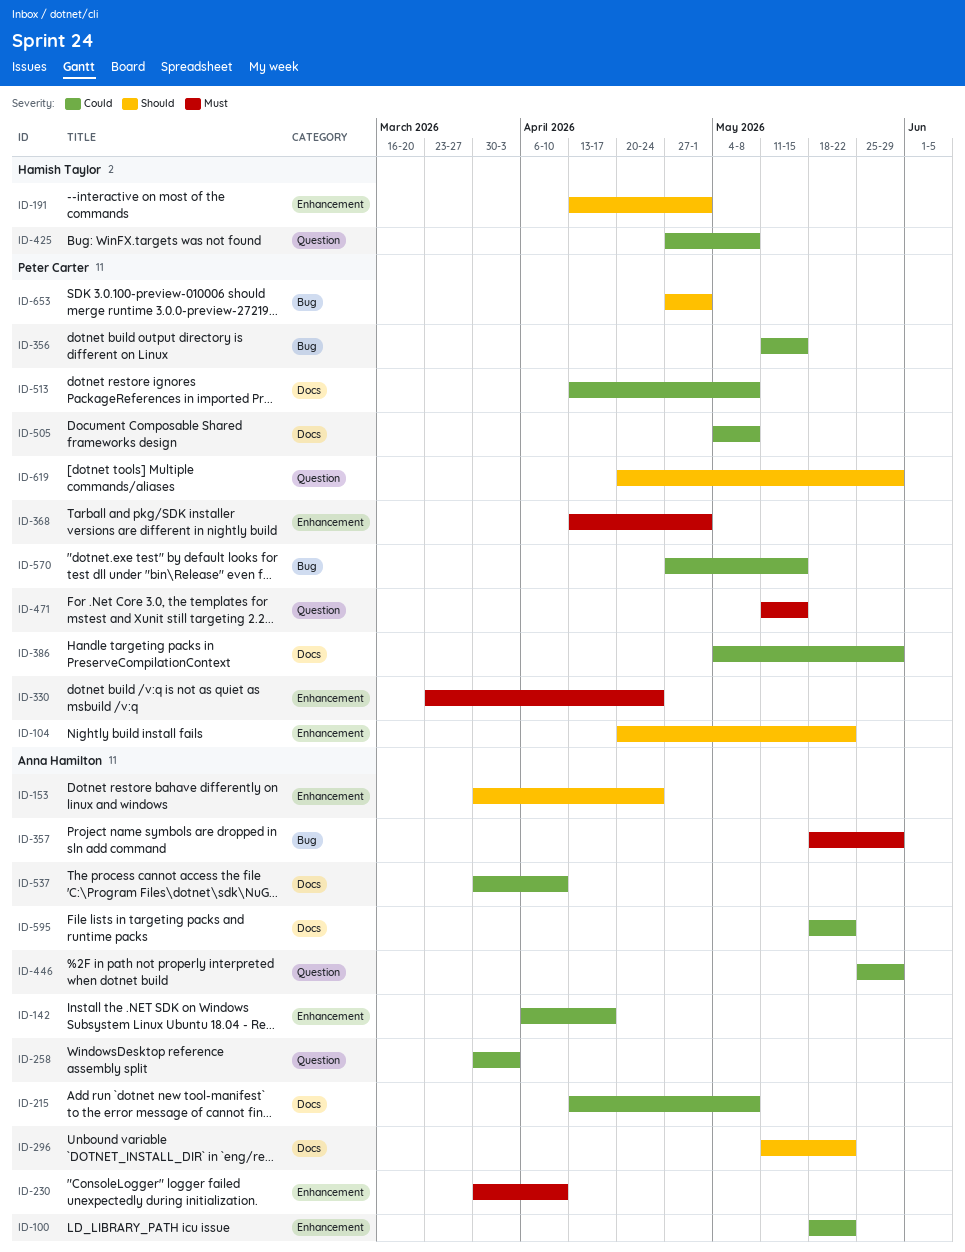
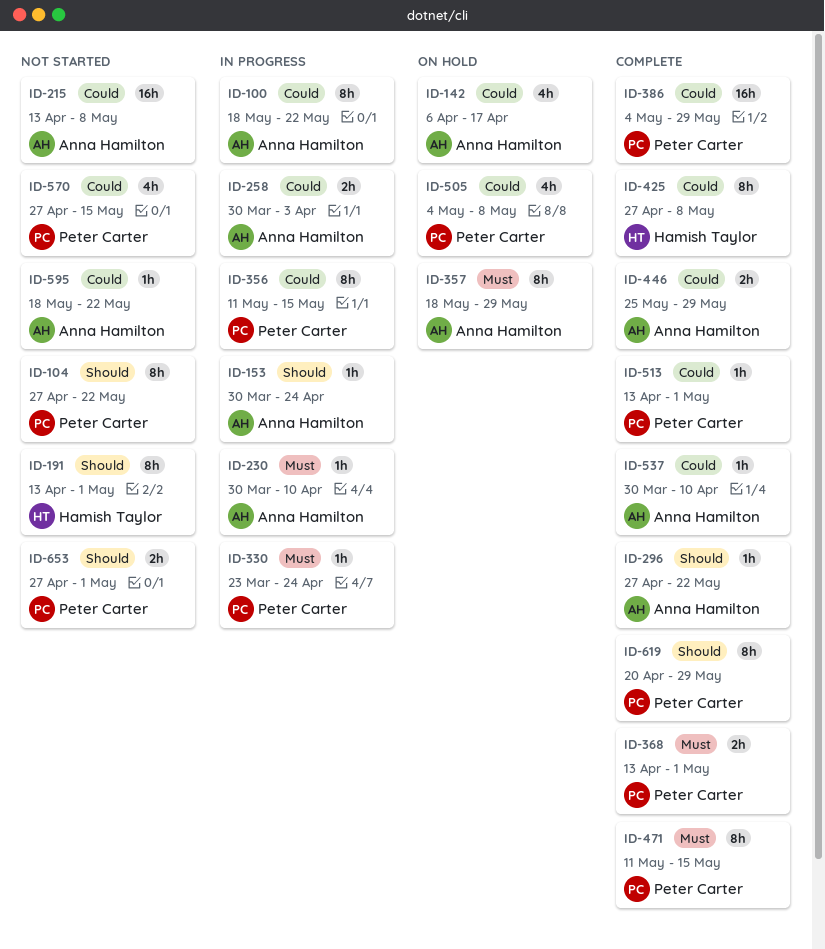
ID-104, start: Apr 20 -> Apr 27
ID-296, start: May 11 -> Apr 27
ID-513, due: May 8 -> May 1

